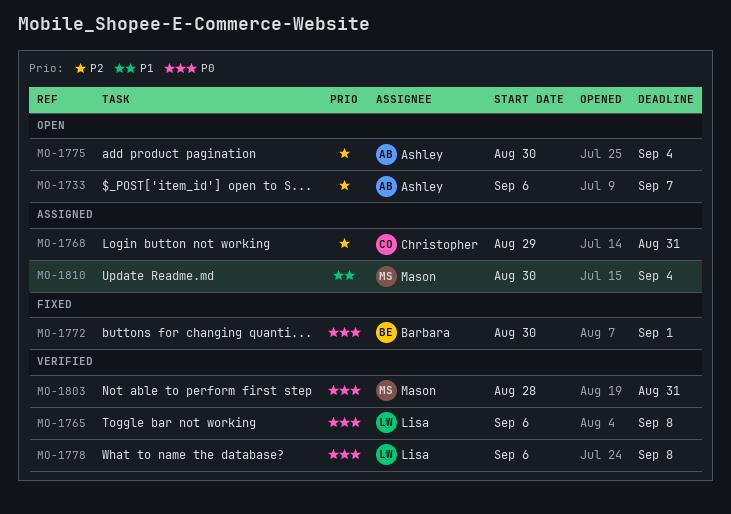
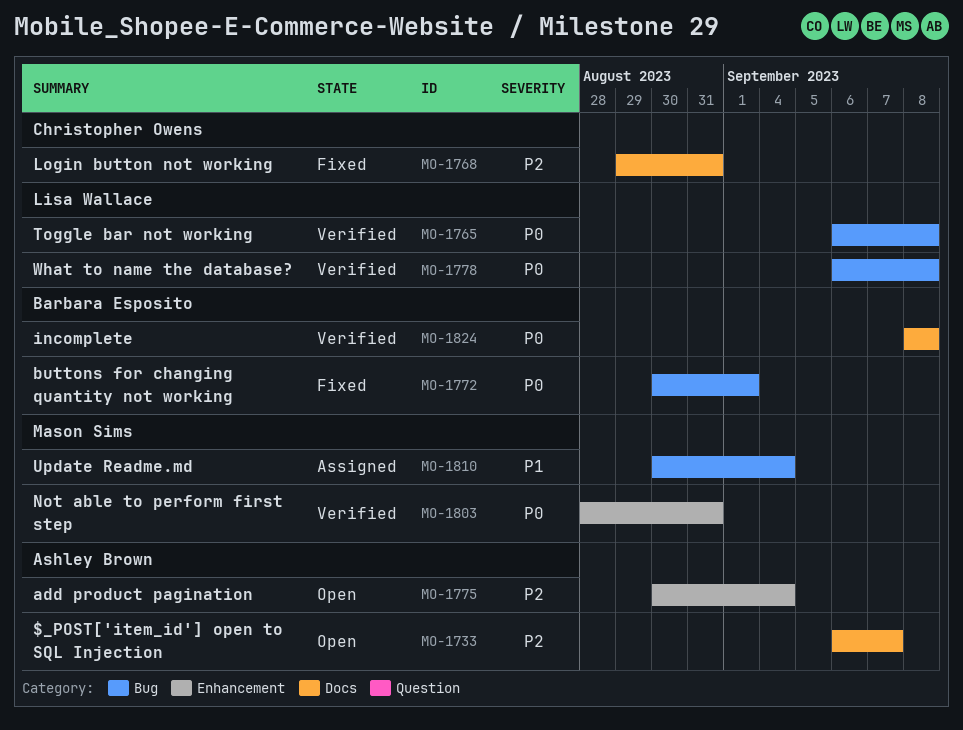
MO-1768, status: Assigned -> Fixed
MO-1824: none -> present

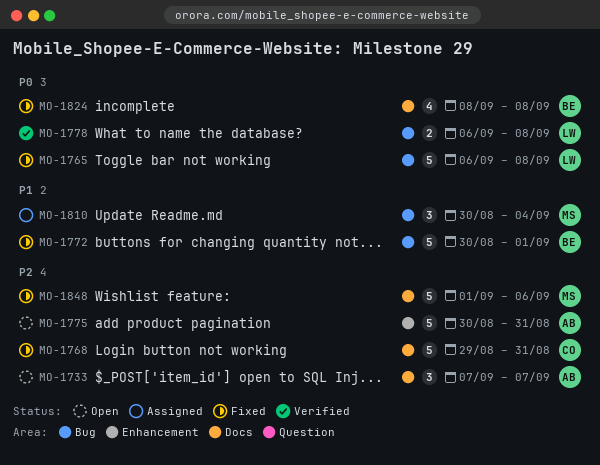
MO-1733, start: Sep 6 -> Sep 7
MO-1765, status: Verified -> Fixed
MO-1772, priority: P0 -> P1
MO-1775, due: Sep 4 -> Aug 31
MO-1803: present -> none
MO-1824, status: Verified -> Fixed
MO-1848: none -> present

